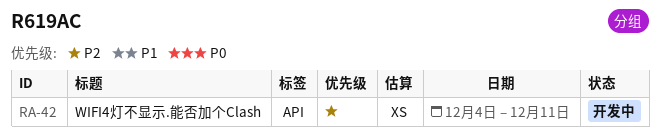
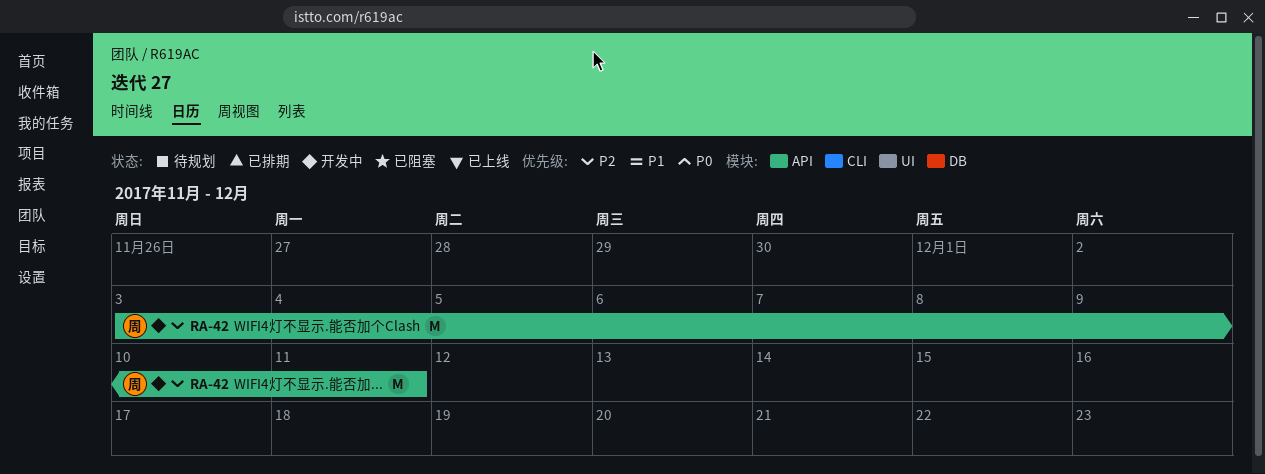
RA-42, estimate: XS -> M
RA-42, start: Dec 4 -> Dec 3

